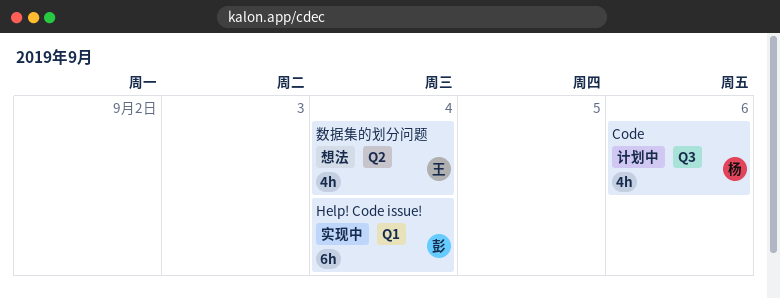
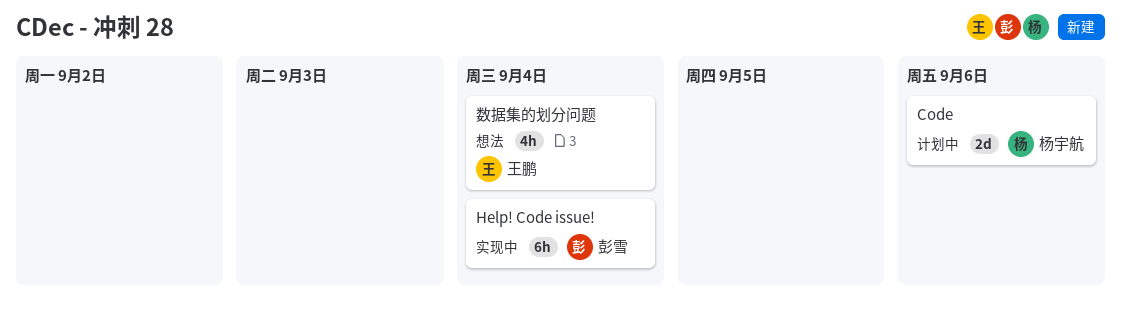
Code, estimate: 4h -> 2d

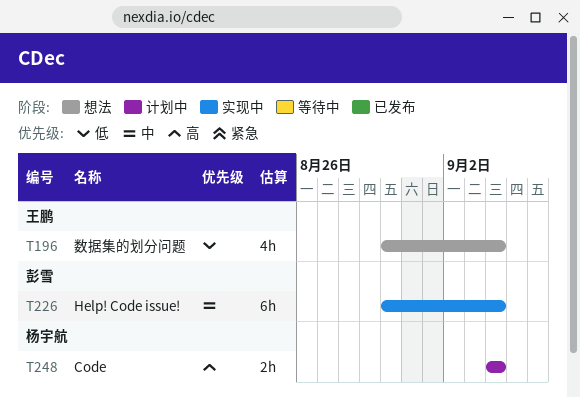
Code, estimate: 2d -> 2h
Code, due: Sep 6 -> Sep 4

